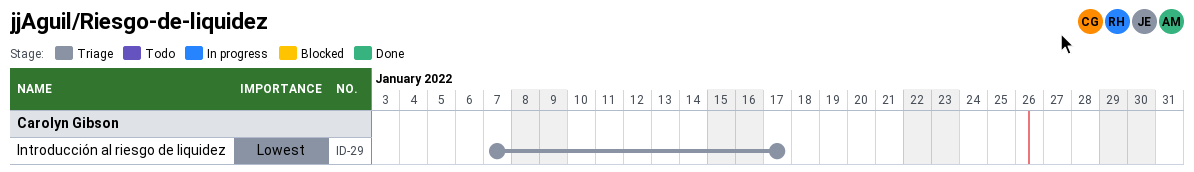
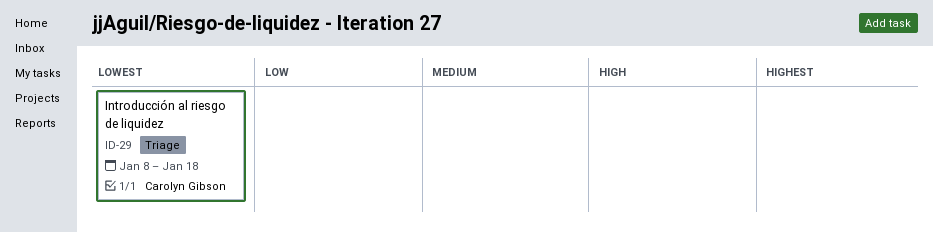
ID-29, start: Jan 7 -> Jan 8
ID-29, due: Jan 17 -> Jan 18

